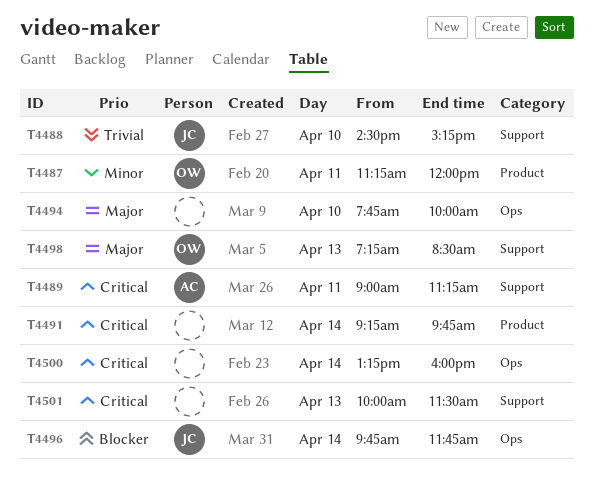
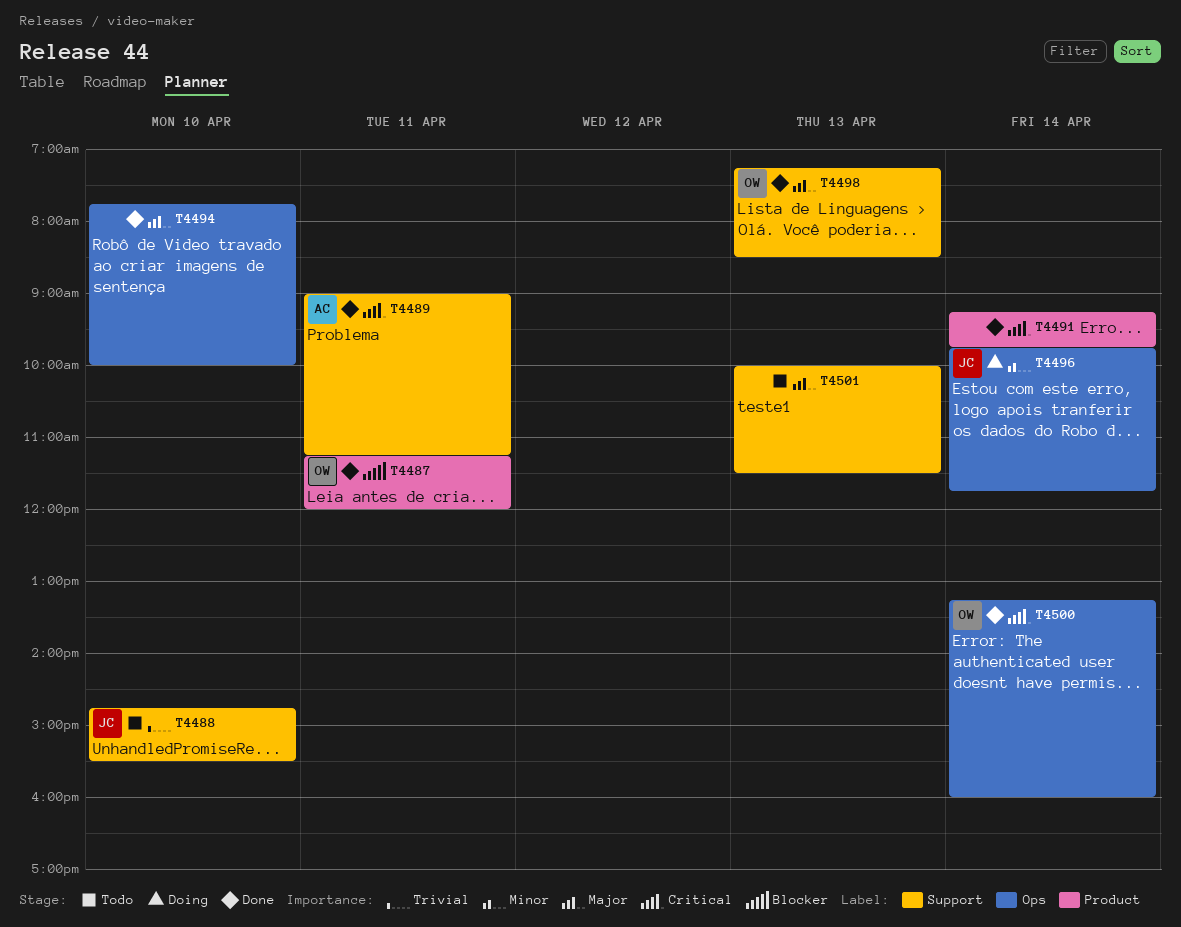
T4487, priority: Minor -> Blocker
T4488, begins: 14:30 -> 14:45
T4488, ends: 15:15 -> 15:30
T4496, priority: Blocker -> Minor
T4500, owner: none -> OW
T4501, priority: Critical -> Major

